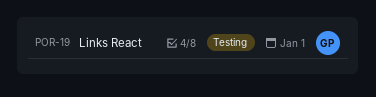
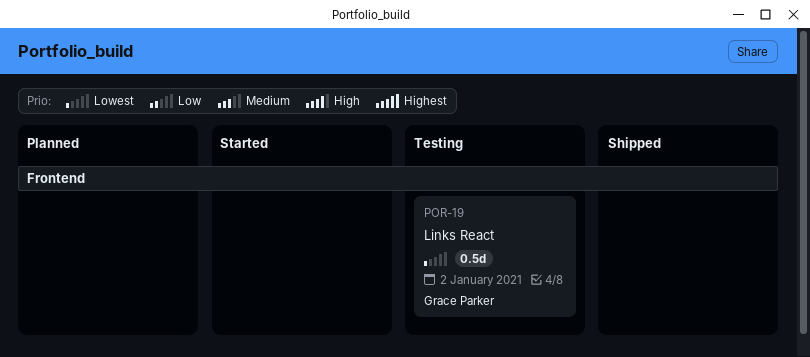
POR-19, due: Jan 1 -> Jan 2

